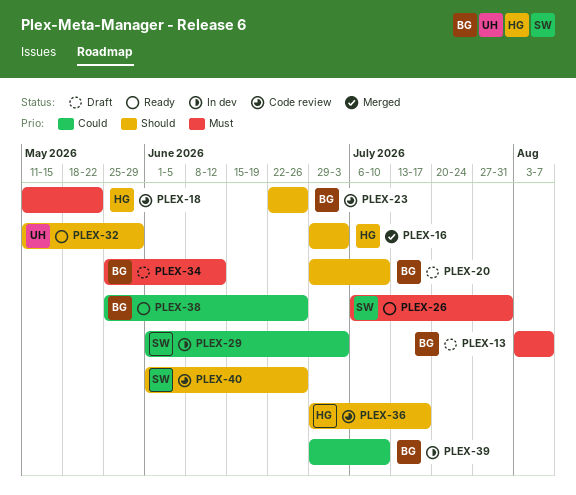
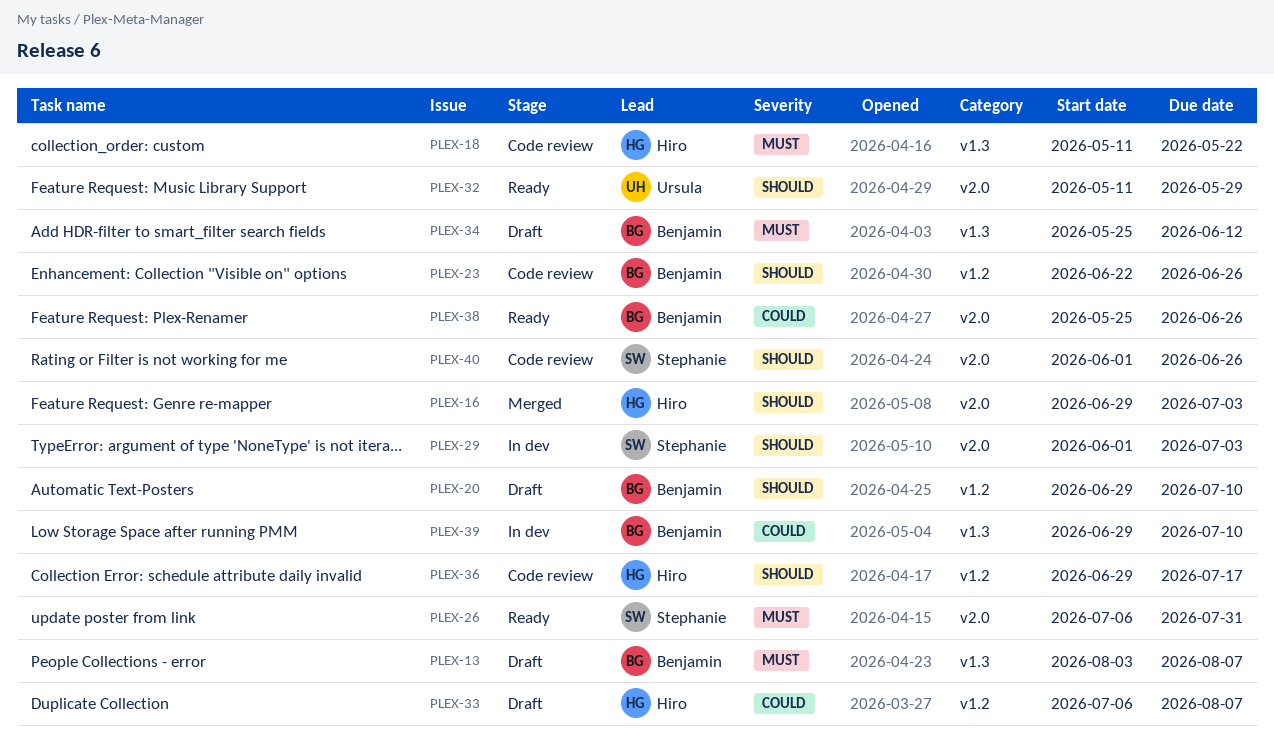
PLEX-29, priority: Could -> Should
PLEX-33: none -> present

